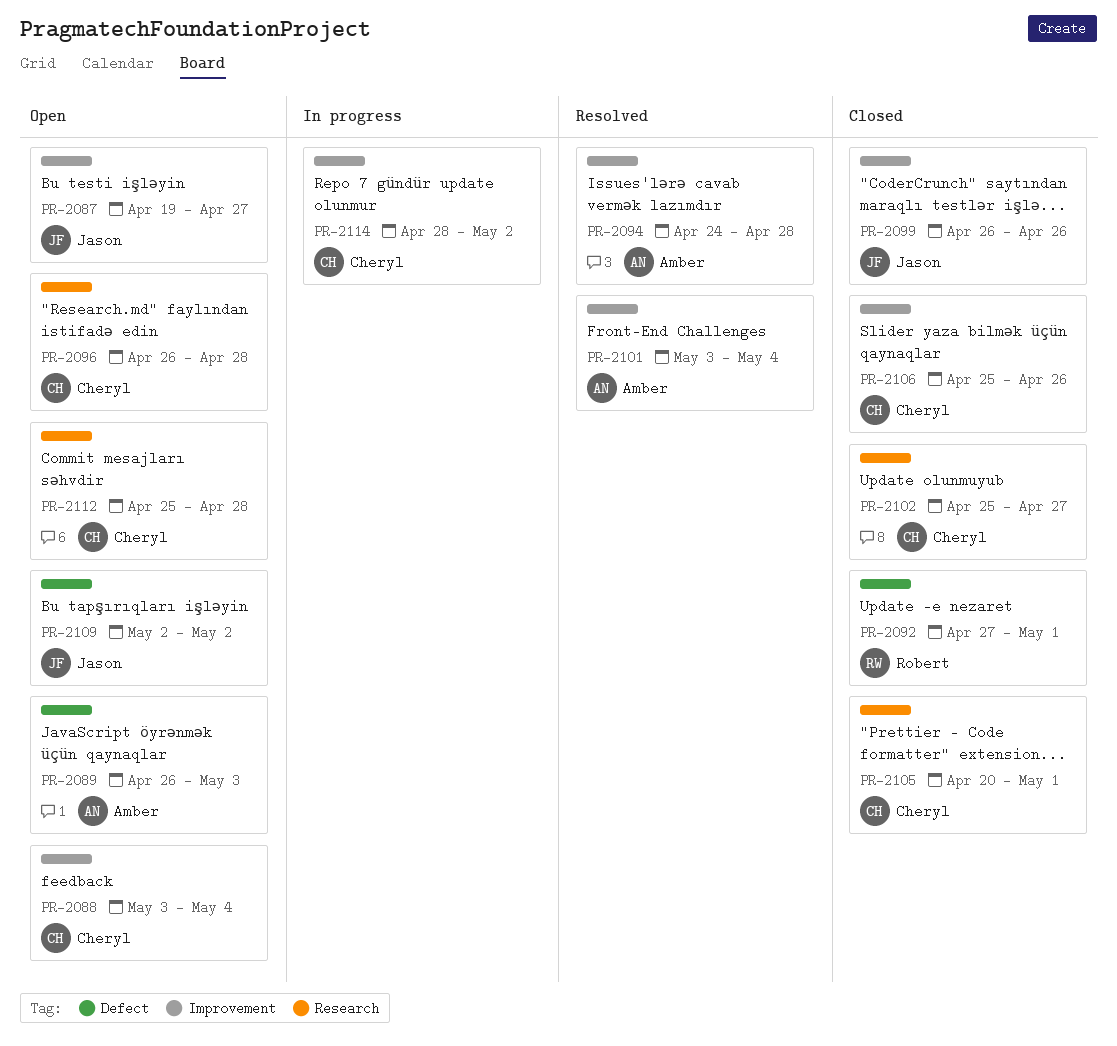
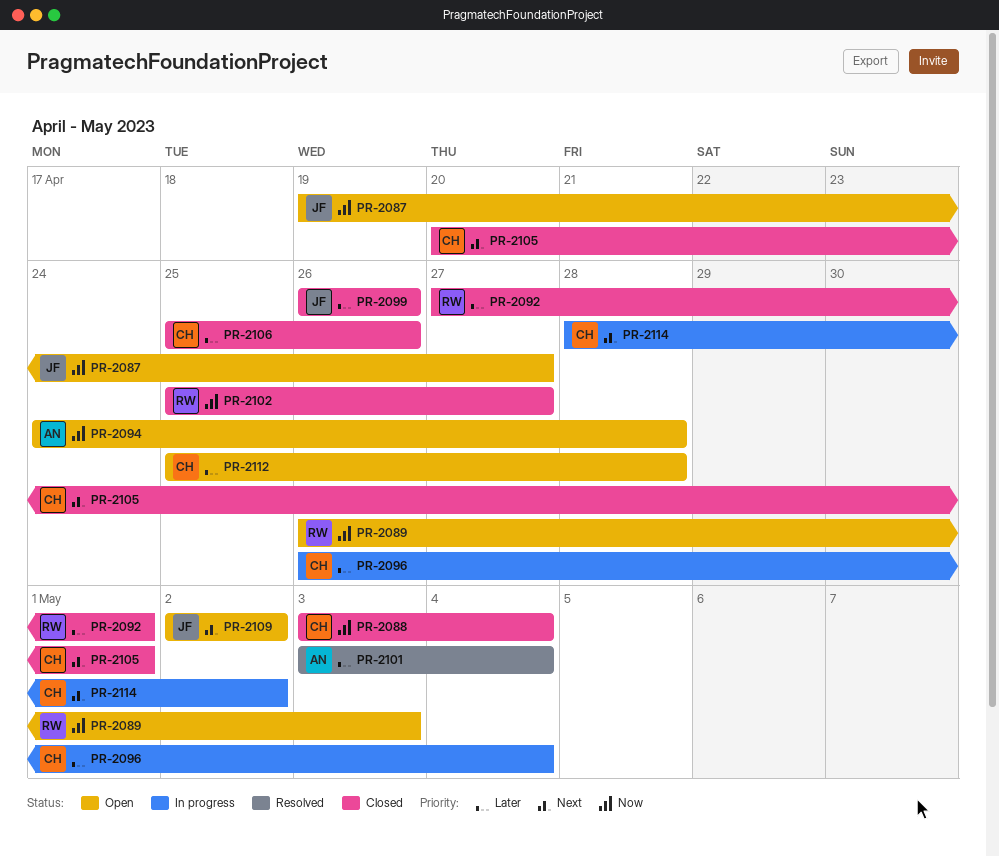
PR-2088, status: Open -> Closed
PR-2089, owner: Amber -> Robert
PR-2094, status: Resolved -> Open
PR-2096, status: Open -> In progress
PR-2096, due: Apr 28 -> May 4
PR-2102, owner: Cheryl -> Robert

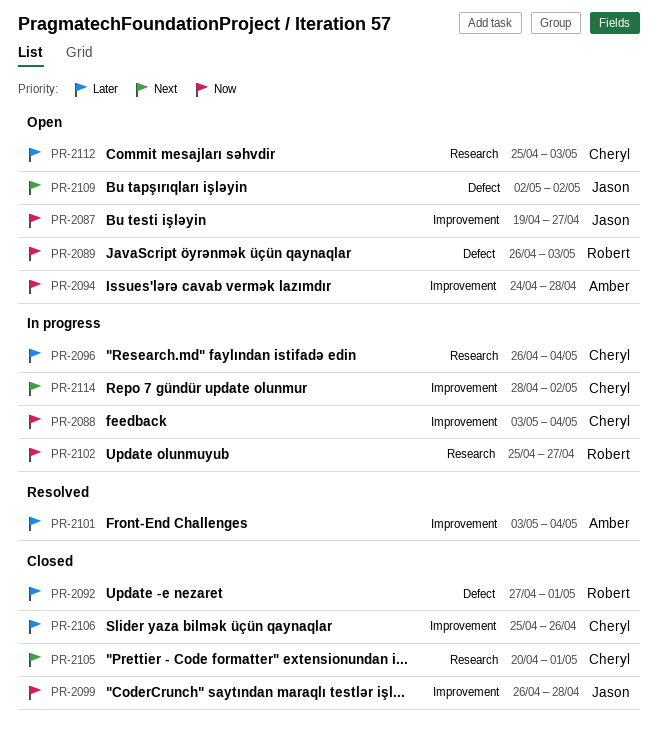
PR-2088, status: Closed -> In progress
PR-2099, priority: Later -> Now
PR-2099, due: Apr 26 -> Apr 28
PR-2102, status: Closed -> In progress
PR-2112, due: Apr 28 -> May 3

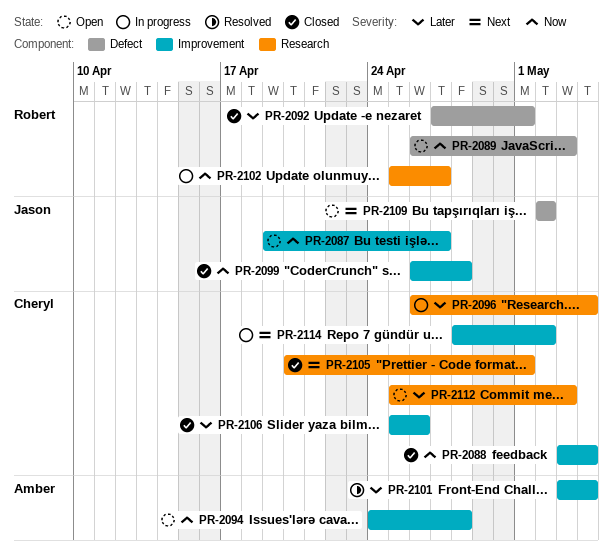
PR-2088, status: In progress -> Closed

